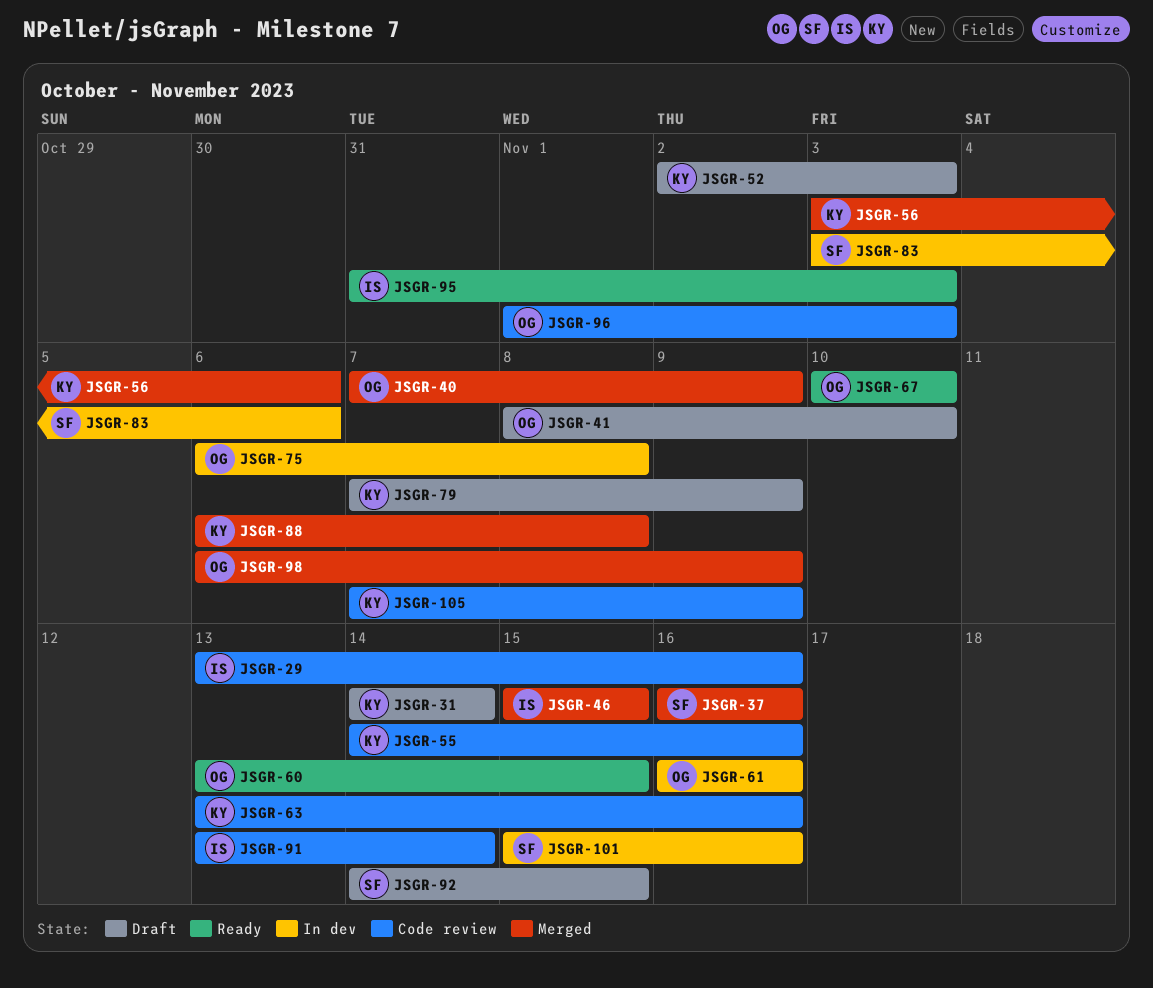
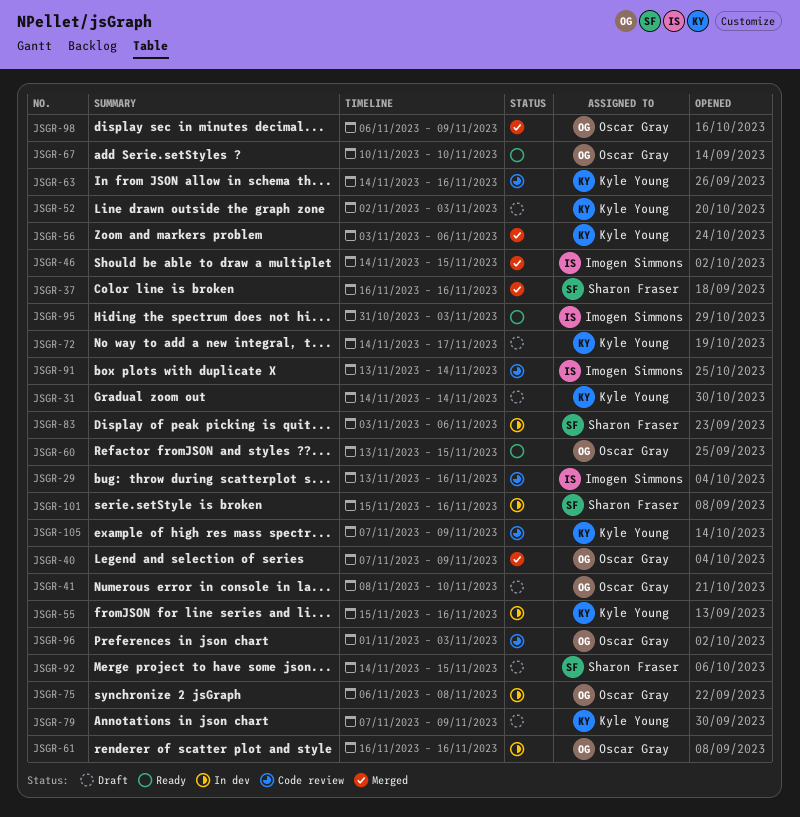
JSGR-46, start: Nov 15 -> Nov 14
JSGR-55, status: Code review -> In dev
JSGR-55, start: Nov 14 -> Nov 15
JSGR-63, start: Nov 13 -> Nov 14
JSGR-72: none -> present
JSGR-88: present -> none

